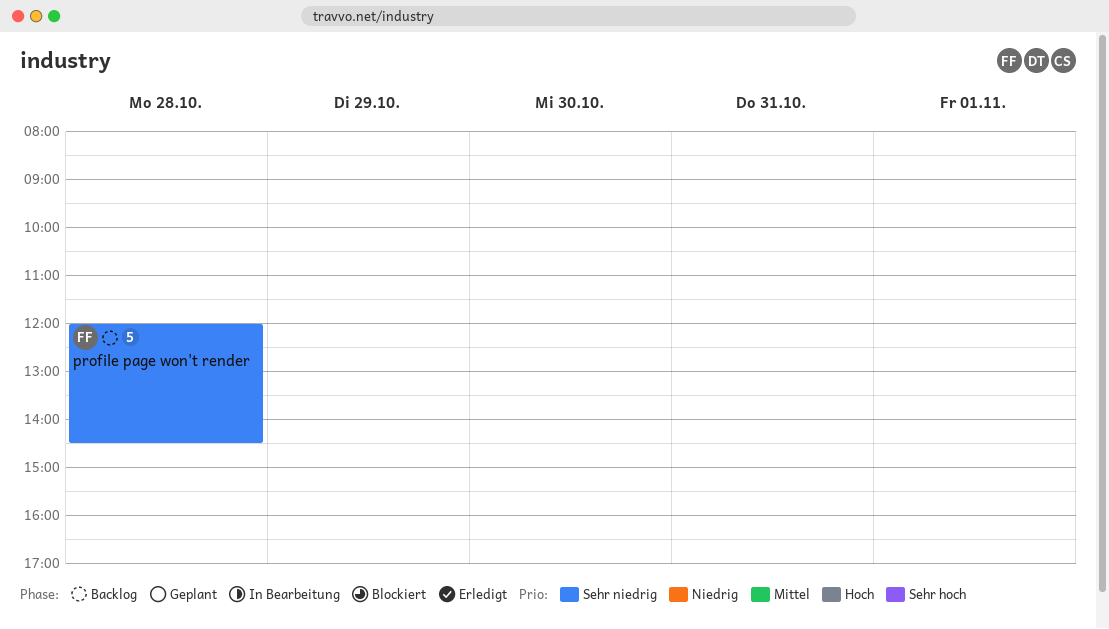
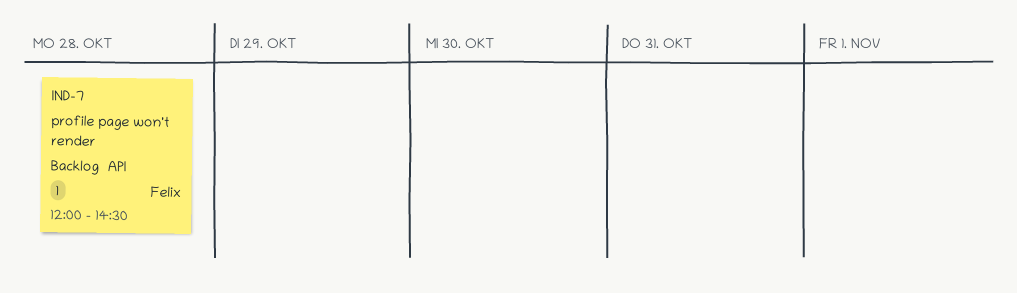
profile page won't render, estimate: 5 -> 1

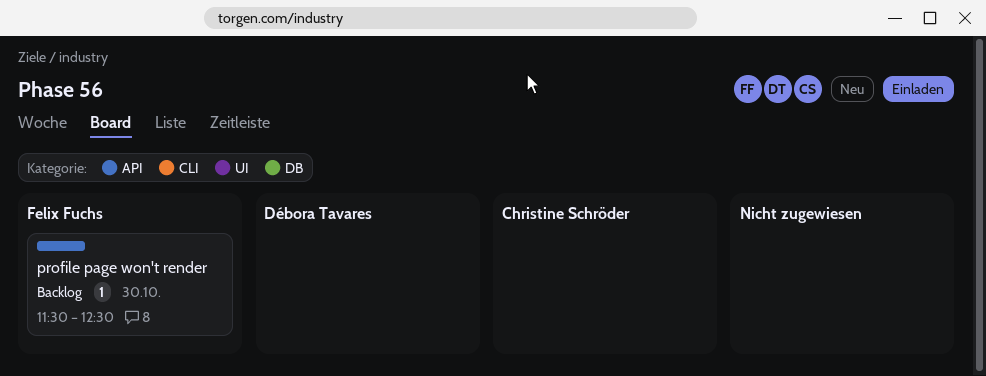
profile page won't render, day: Oct 28 -> Oct 30
profile page won't render, begins: 12:00 -> 11:30
profile page won't render, ends: 14:30 -> 12:30

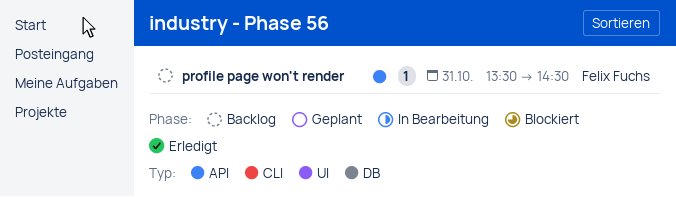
profile page won't render, day: Oct 30 -> Oct 31
profile page won't render, begins: 11:30 -> 13:30
profile page won't render, ends: 12:30 -> 14:30

